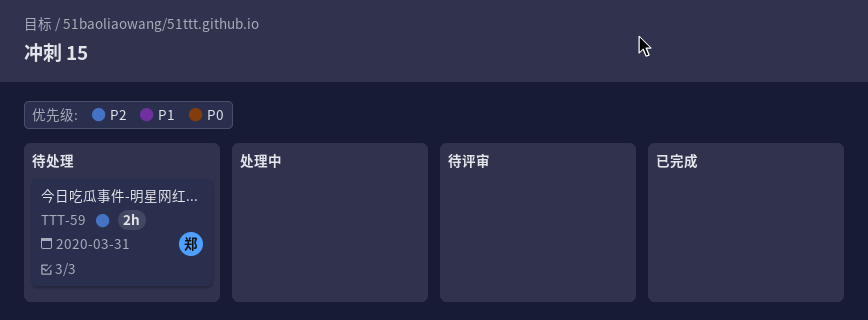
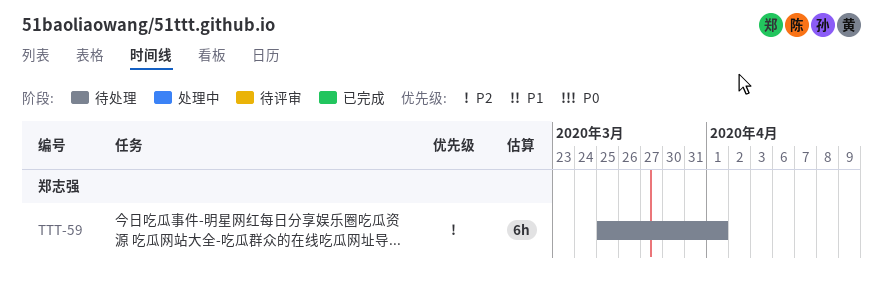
TTT-59, estimate: 2h -> 6h
TTT-59, due: Mar 31 -> Apr 1

